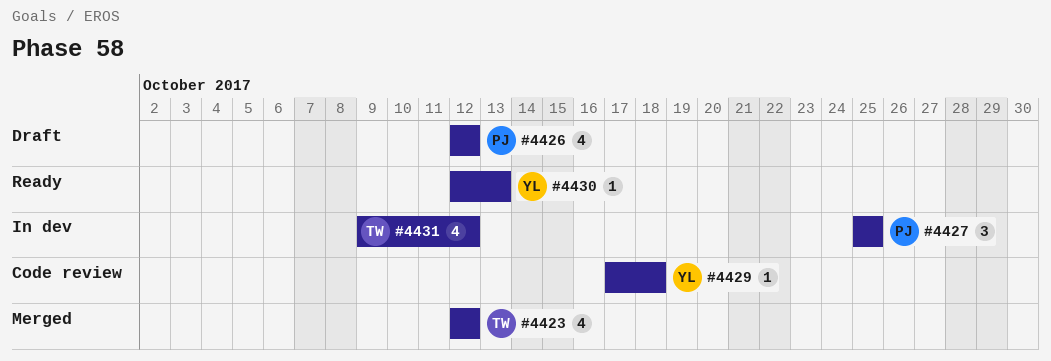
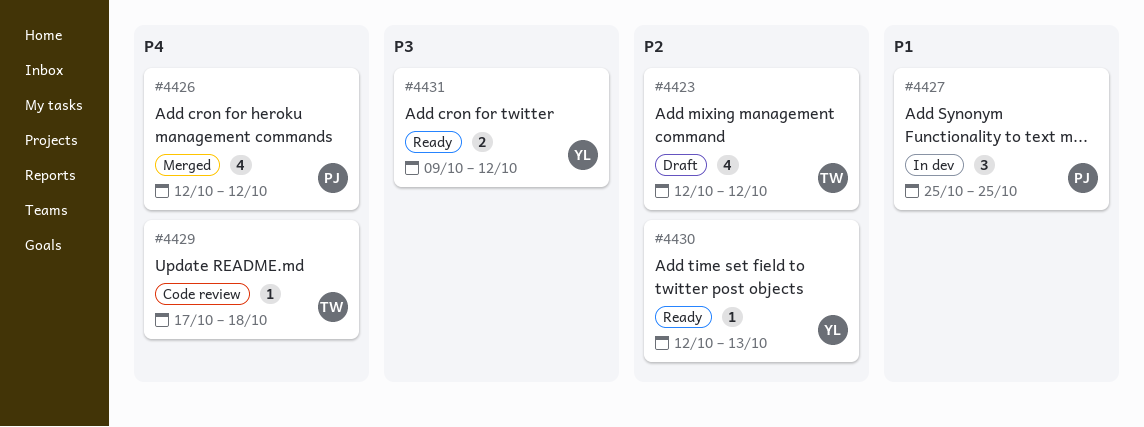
#4423, status: Merged -> Draft
#4426, status: Draft -> Merged
#4429, owner: YL -> TW
#4431, status: In dev -> Ready
#4431, owner: TW -> YL
#4431, estimate: 4 -> 2

